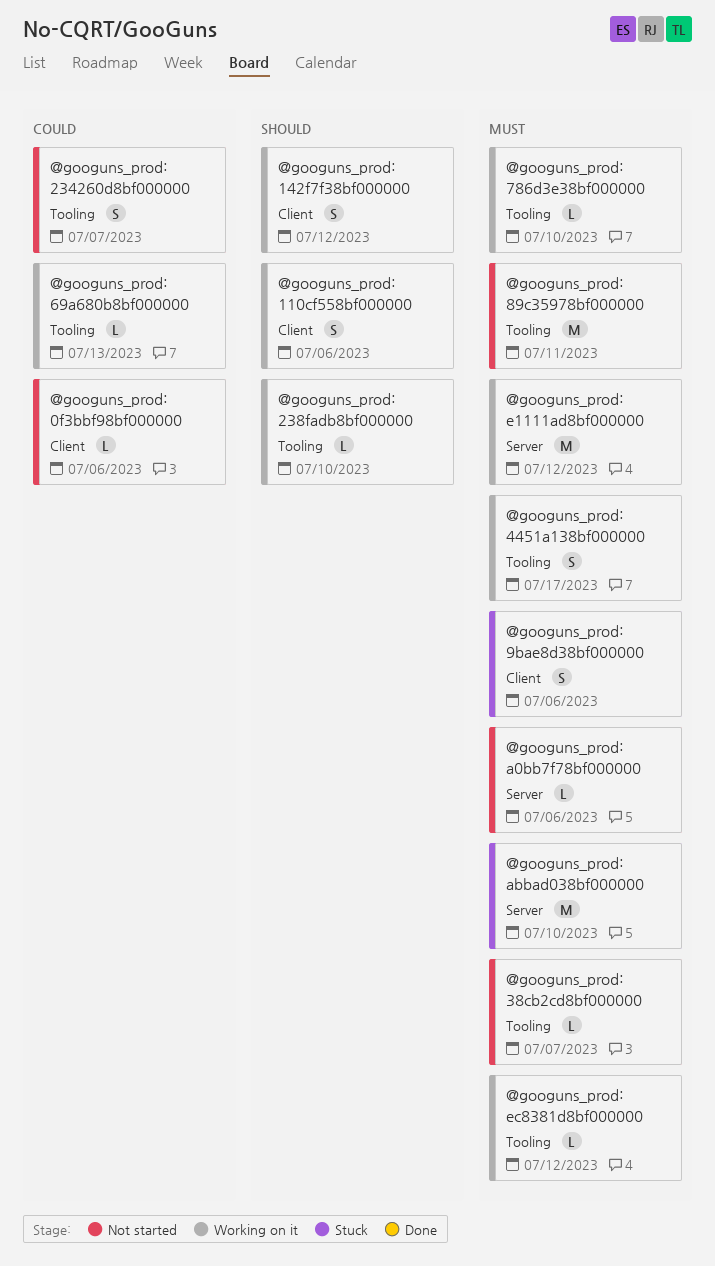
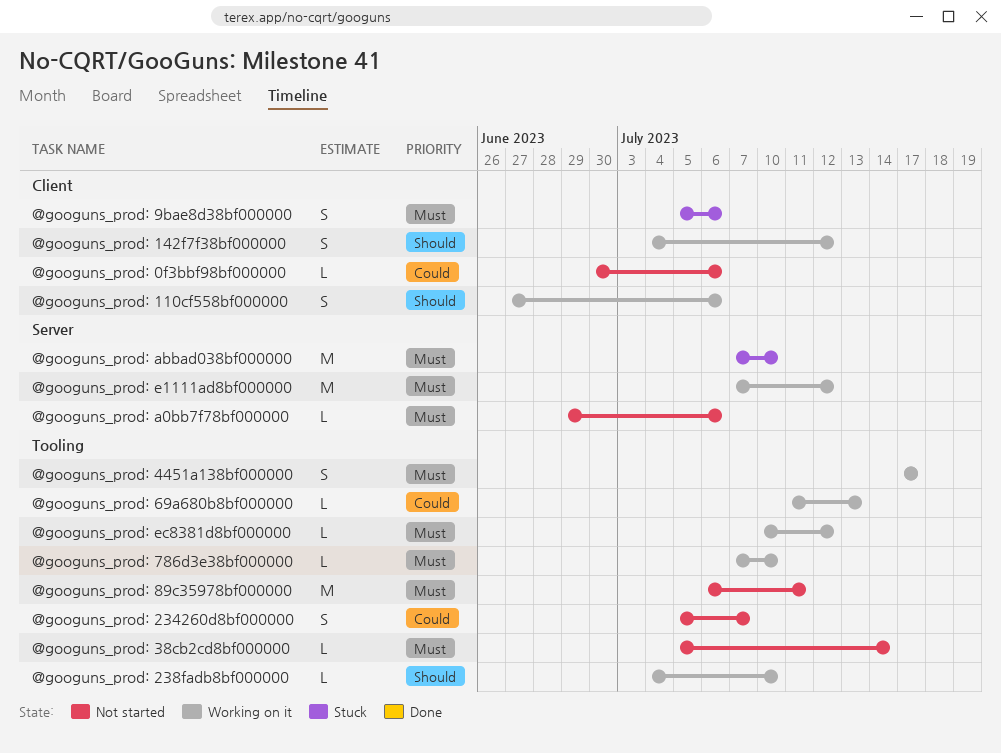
@googuns_prod: 38cb2cd8bf000000, due: Jul 7 -> Jul 14

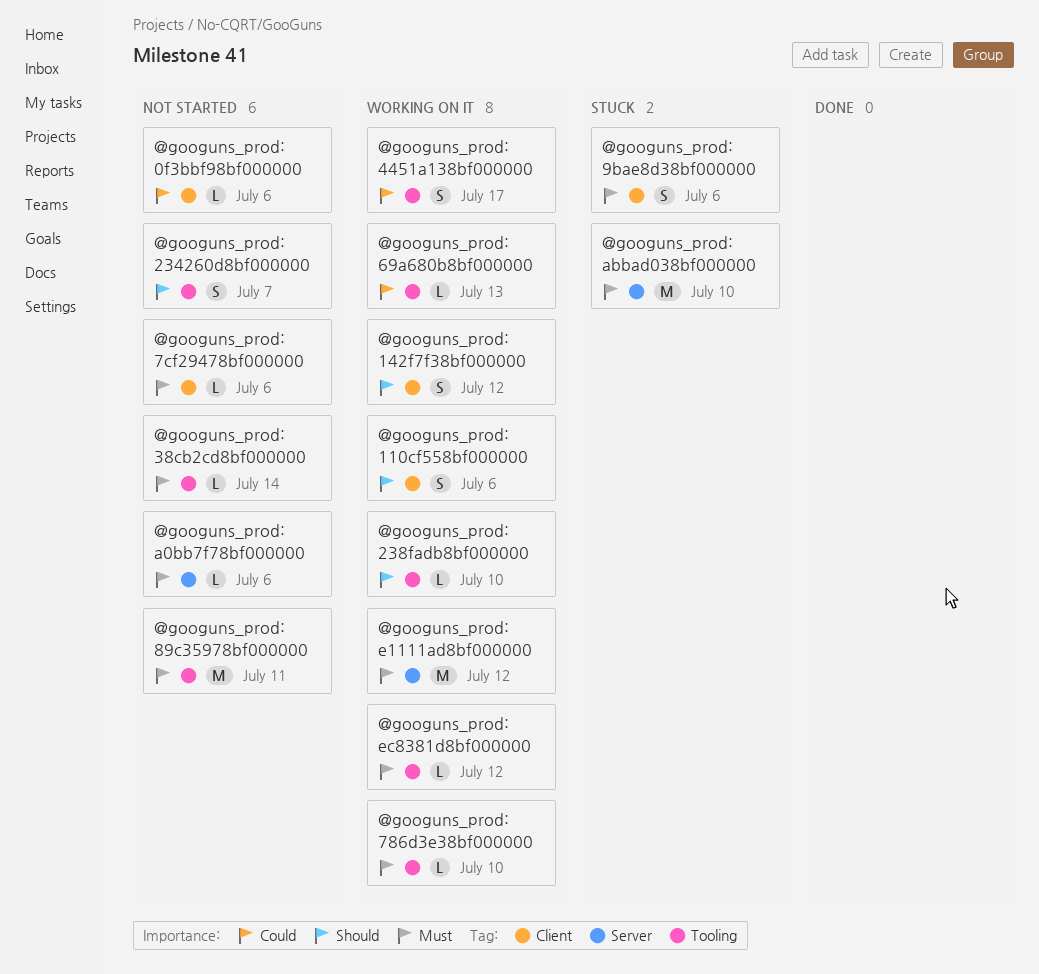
@googuns_prod: 234260d8bf000000, priority: Could -> Should
@googuns_prod: 4451a138bf000000, priority: Must -> Could
@googuns_prod: 7cf29478bf000000: none -> present

